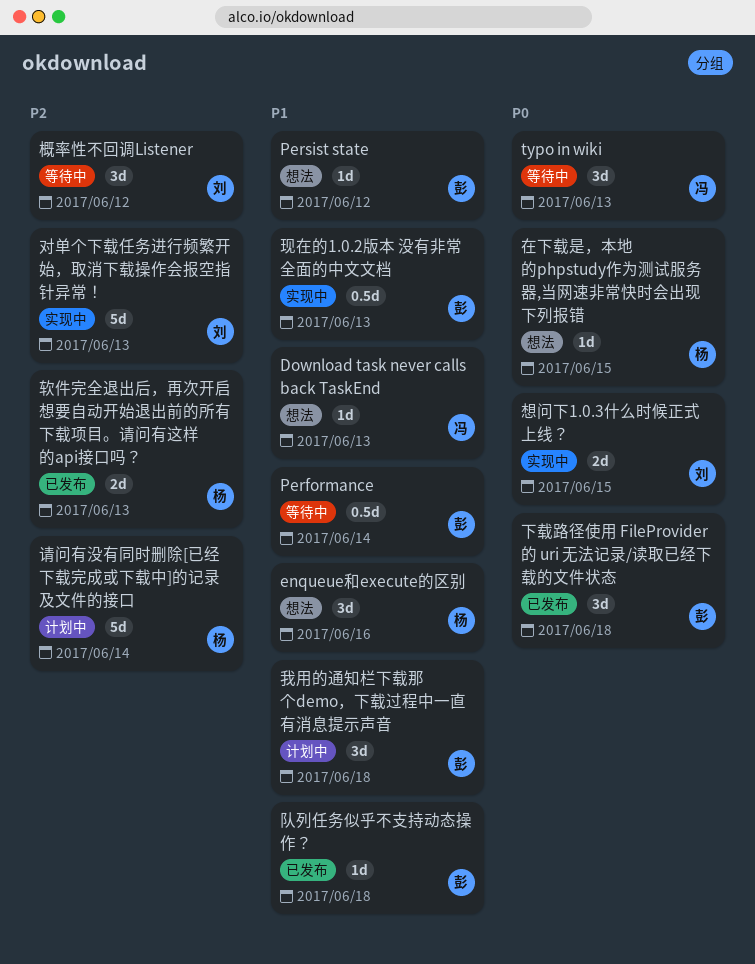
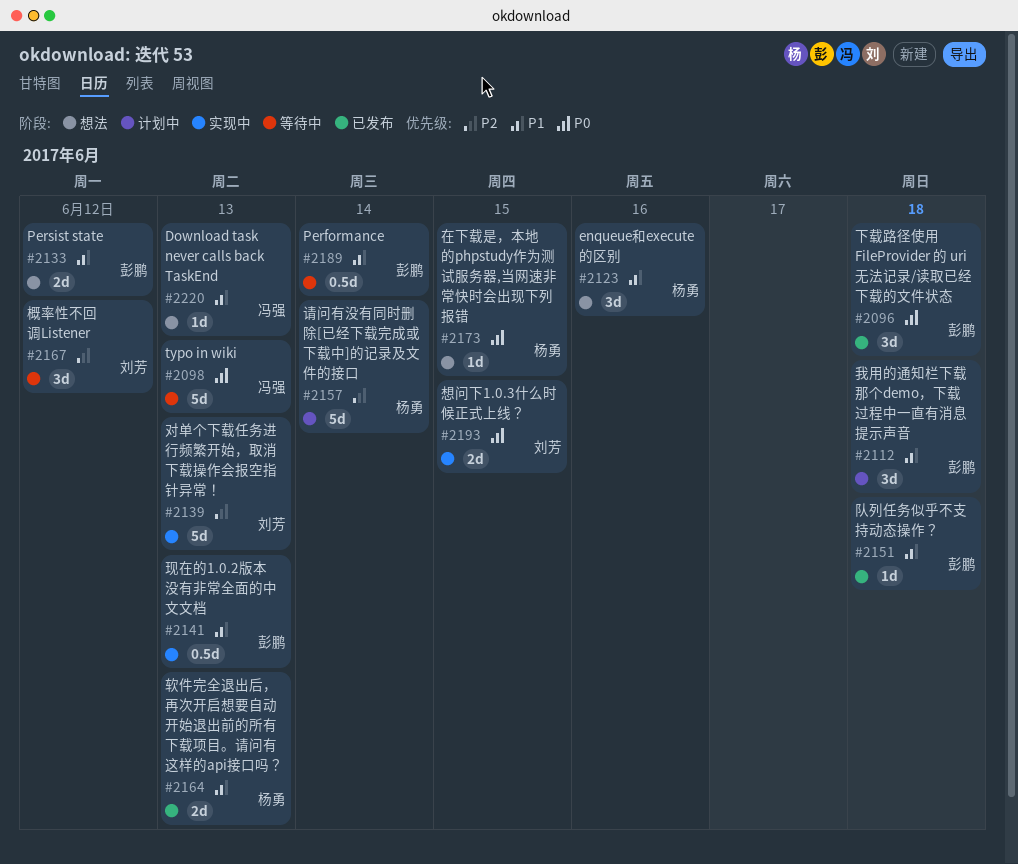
Persist state, estimate: 1d -> 2d
typo in wiki, estimate: 3d -> 5d
软件完全退出后，再次开启想要自动开始退出前的所有下载项目。请问有这样的api接口吗？, priority: P2 -> P1

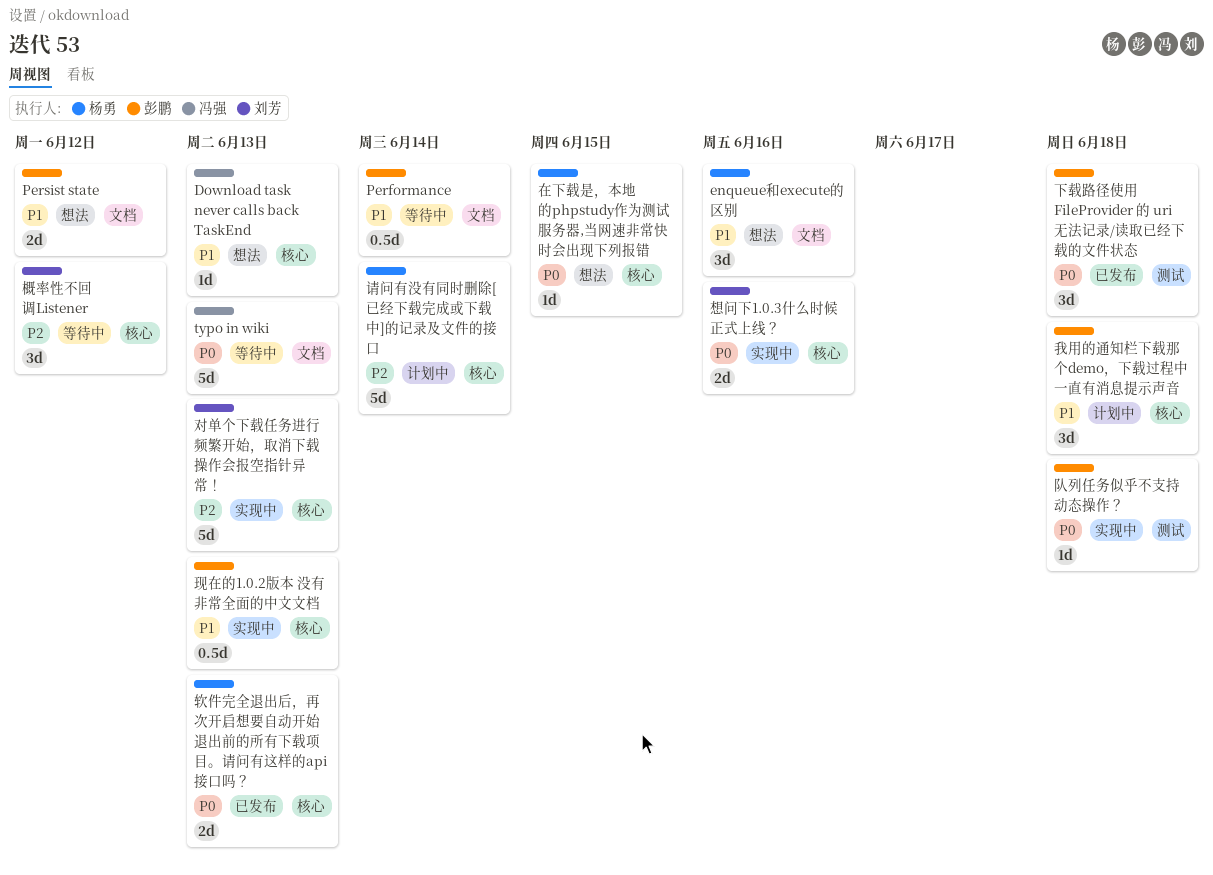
想问下1.0.3什么时候正式上线？, due: Jun 15 -> Jun 16
软件完全退出后，再次开启想要自动开始退出前的所有下载项目。请问有这样的api接口吗？, priority: P1 -> P0
队列任务似乎不支持动态操作？, status: 已发布 -> 实现中
队列任务似乎不支持动态操作？, priority: P1 -> P0

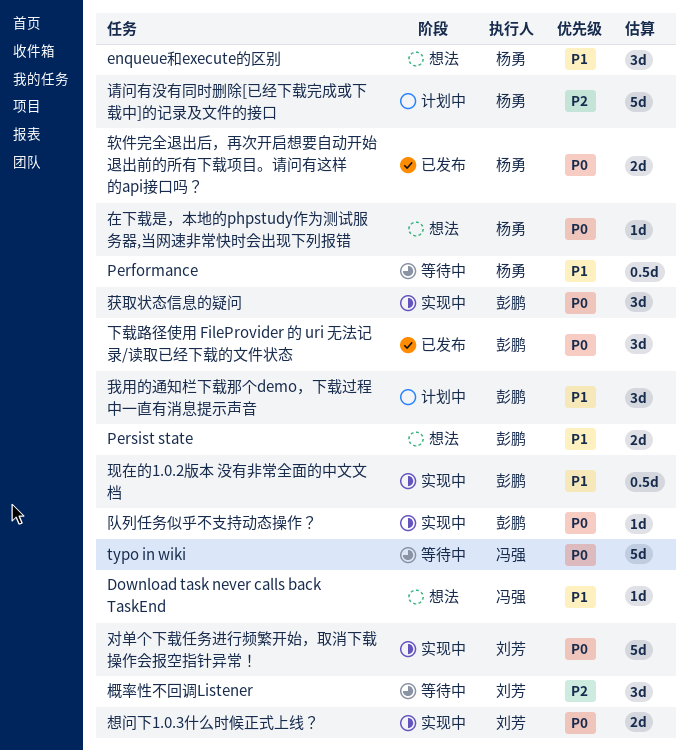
Performance, owner: 彭鹏 -> 杨勇
对单个下载任务进行频繁开始，取消下载操作会报空指针异常！, priority: P2 -> P0
获取状态信息的疑问: none -> present

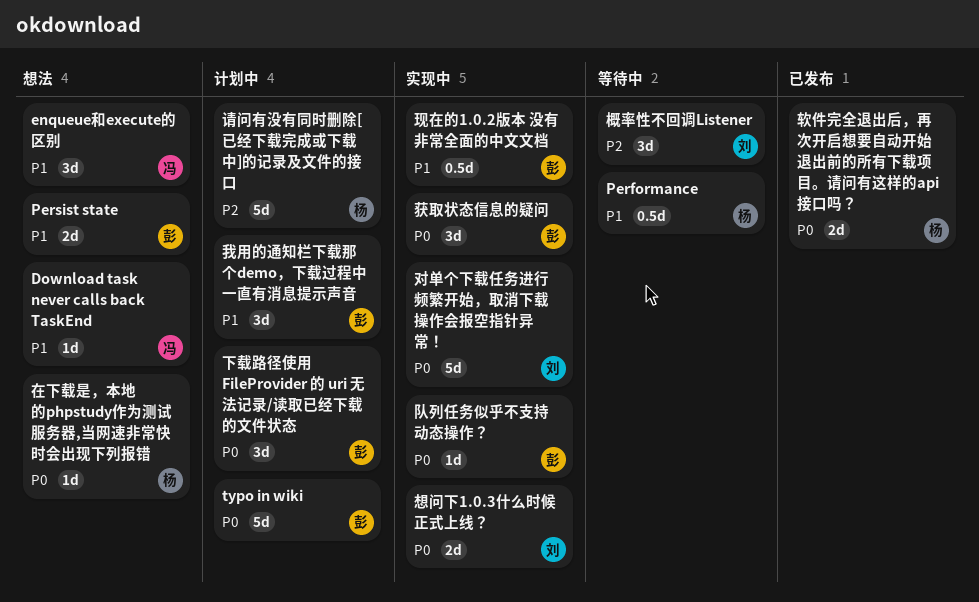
enqueue和execute的区别, owner: 杨勇 -> 冯强
typo in wiki, status: 等待中 -> 计划中
typo in wiki, owner: 冯强 -> 彭鹏
下载路径使用 FileProvider 的 uri 无法记录/读取已经下载的文件状态, status: 已发布 -> 计划中

